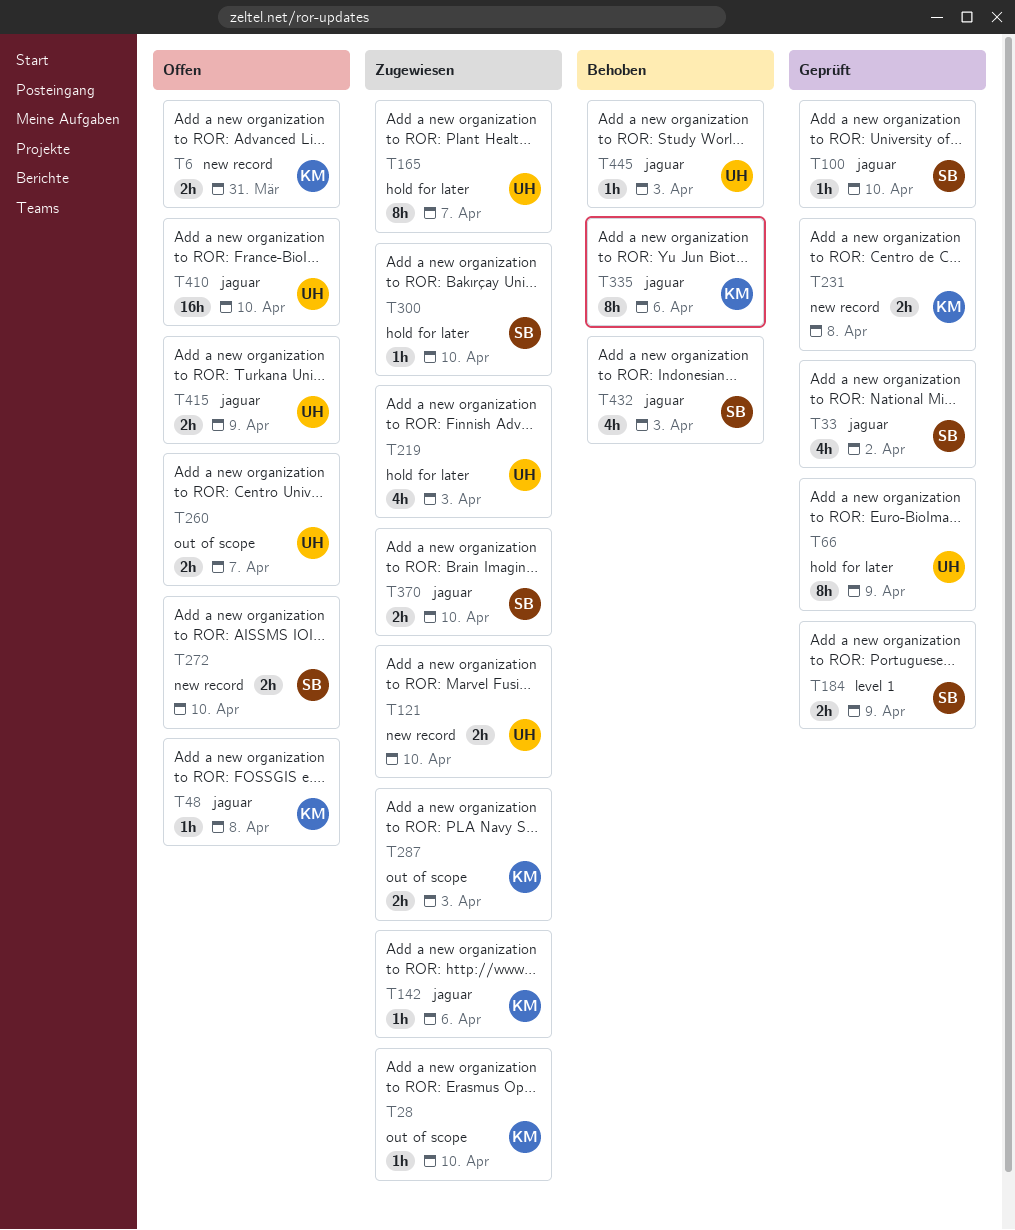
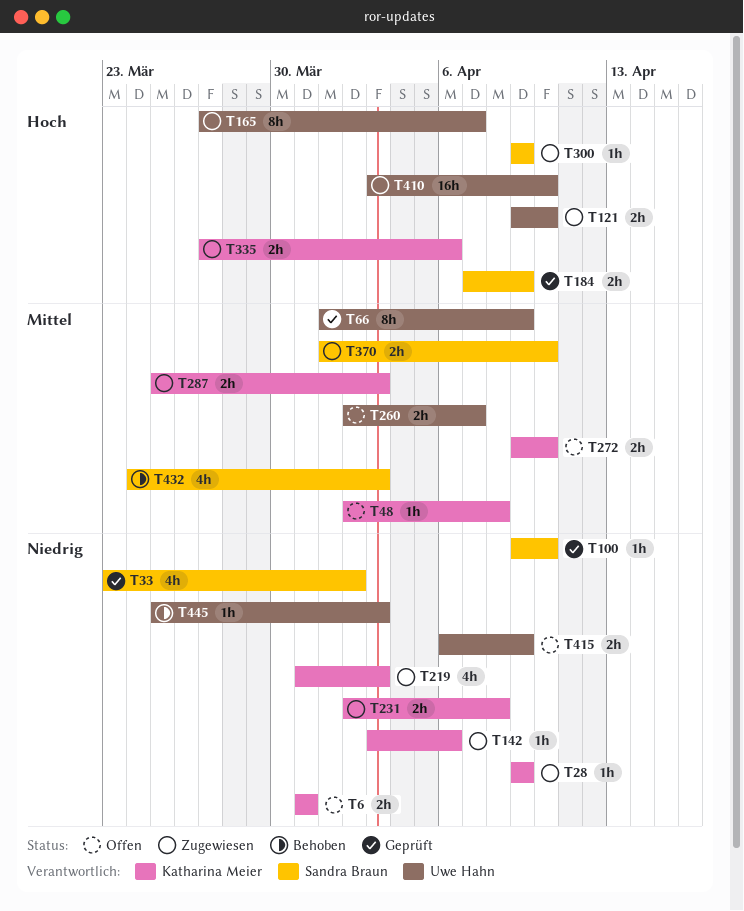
T28, due: Apr 10 -> Apr 9
T219, owner: Uwe Hahn -> Katharina Meier
T231, status: Geprüft -> Zugewiesen
T272, owner: Sandra Braun -> Katharina Meier
T300, due: Apr 10 -> Apr 9
T335, status: Behoben -> Zugewiesen
T335, estimate: 8h -> 2h
T410, status: Offen -> Zugewiesen

